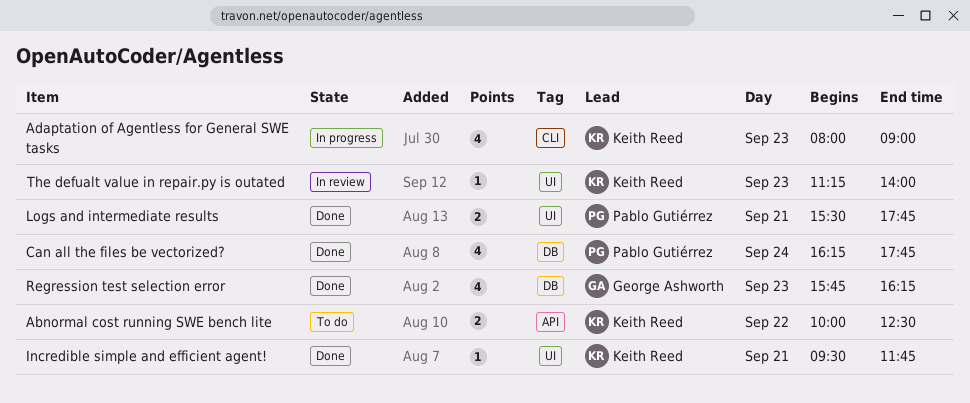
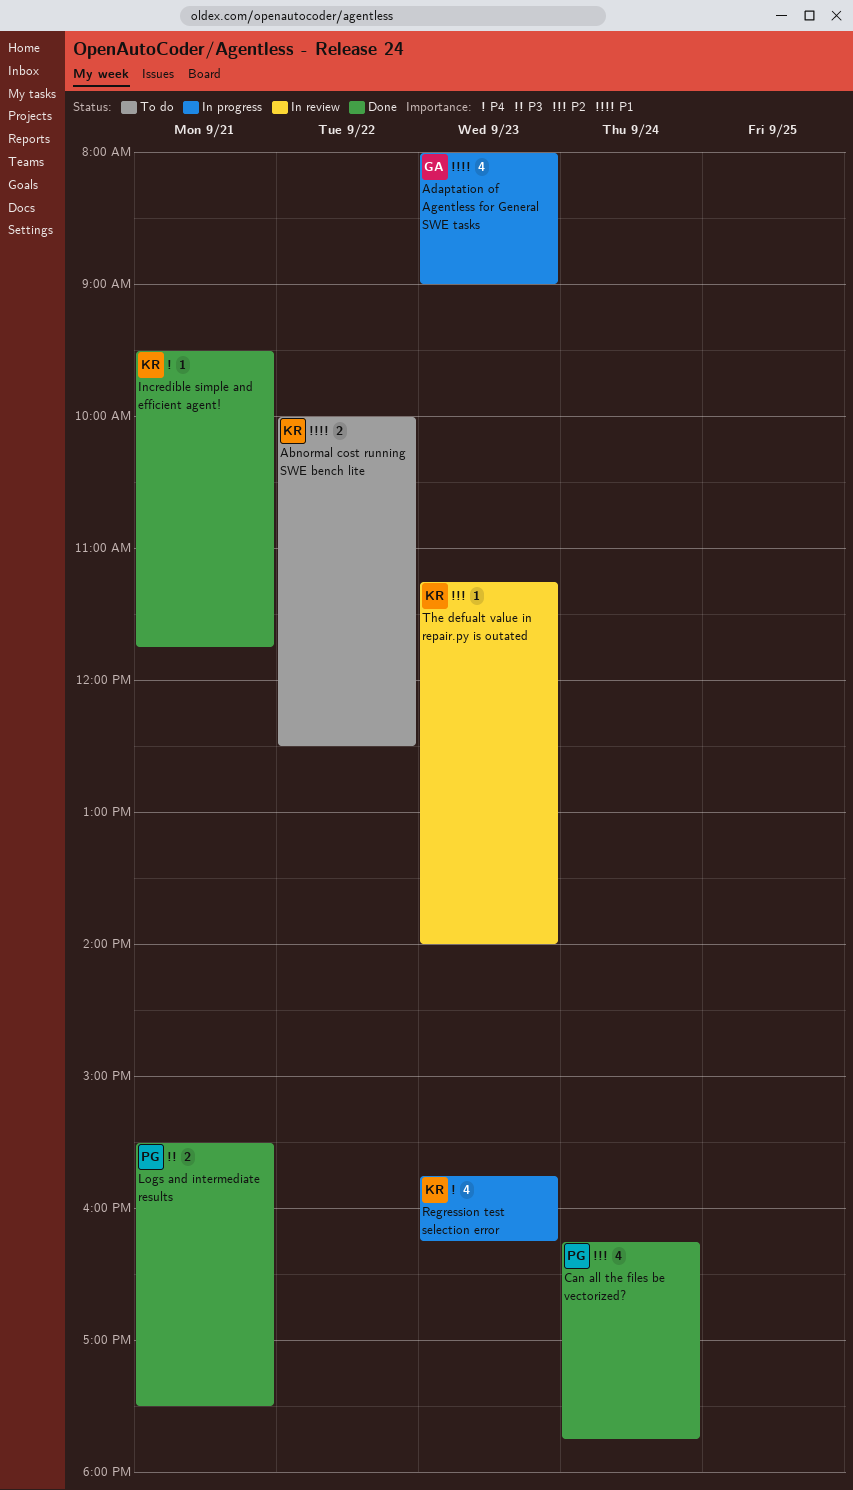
Adaptation of Agentless for General SWE tasks, owner: Keith Reed -> George Ashworth
Logs and intermediate results, ends: 17:45 -> 17:30
Regression test selection error, status: Done -> In progress
Regression test selection error, owner: George Ashworth -> Keith Reed

